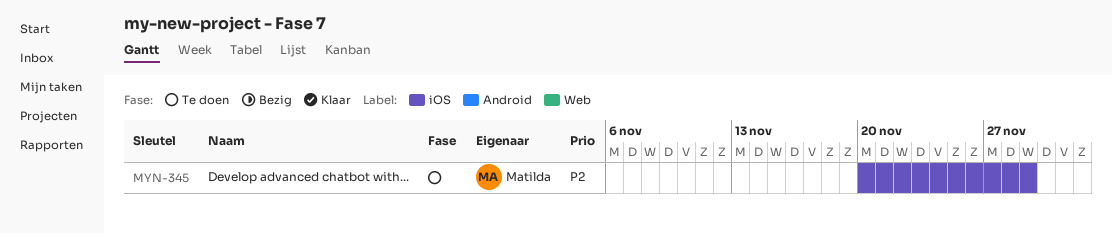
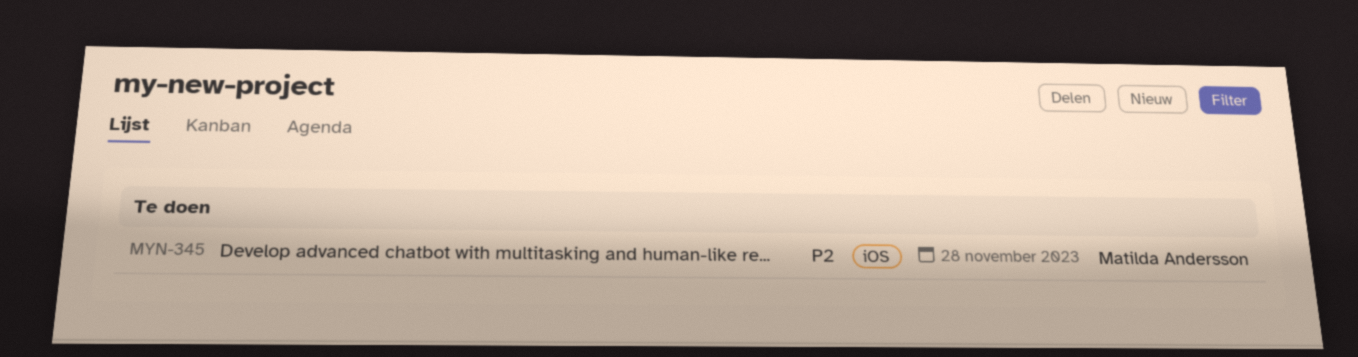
MYN-345, due: Nov 29 -> Nov 28

